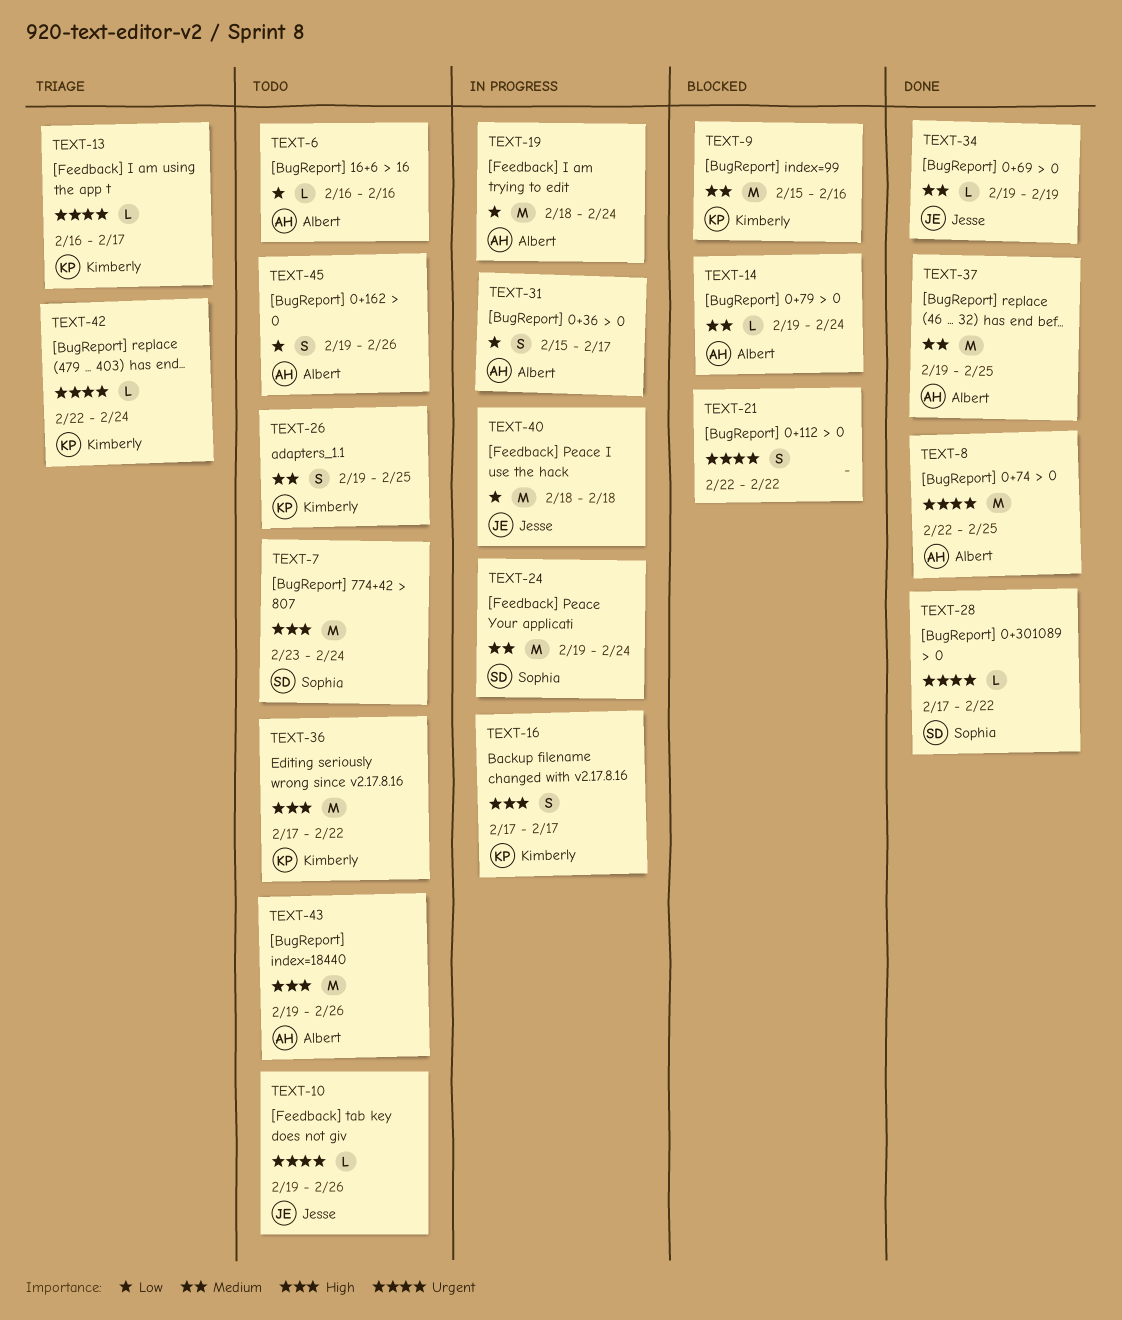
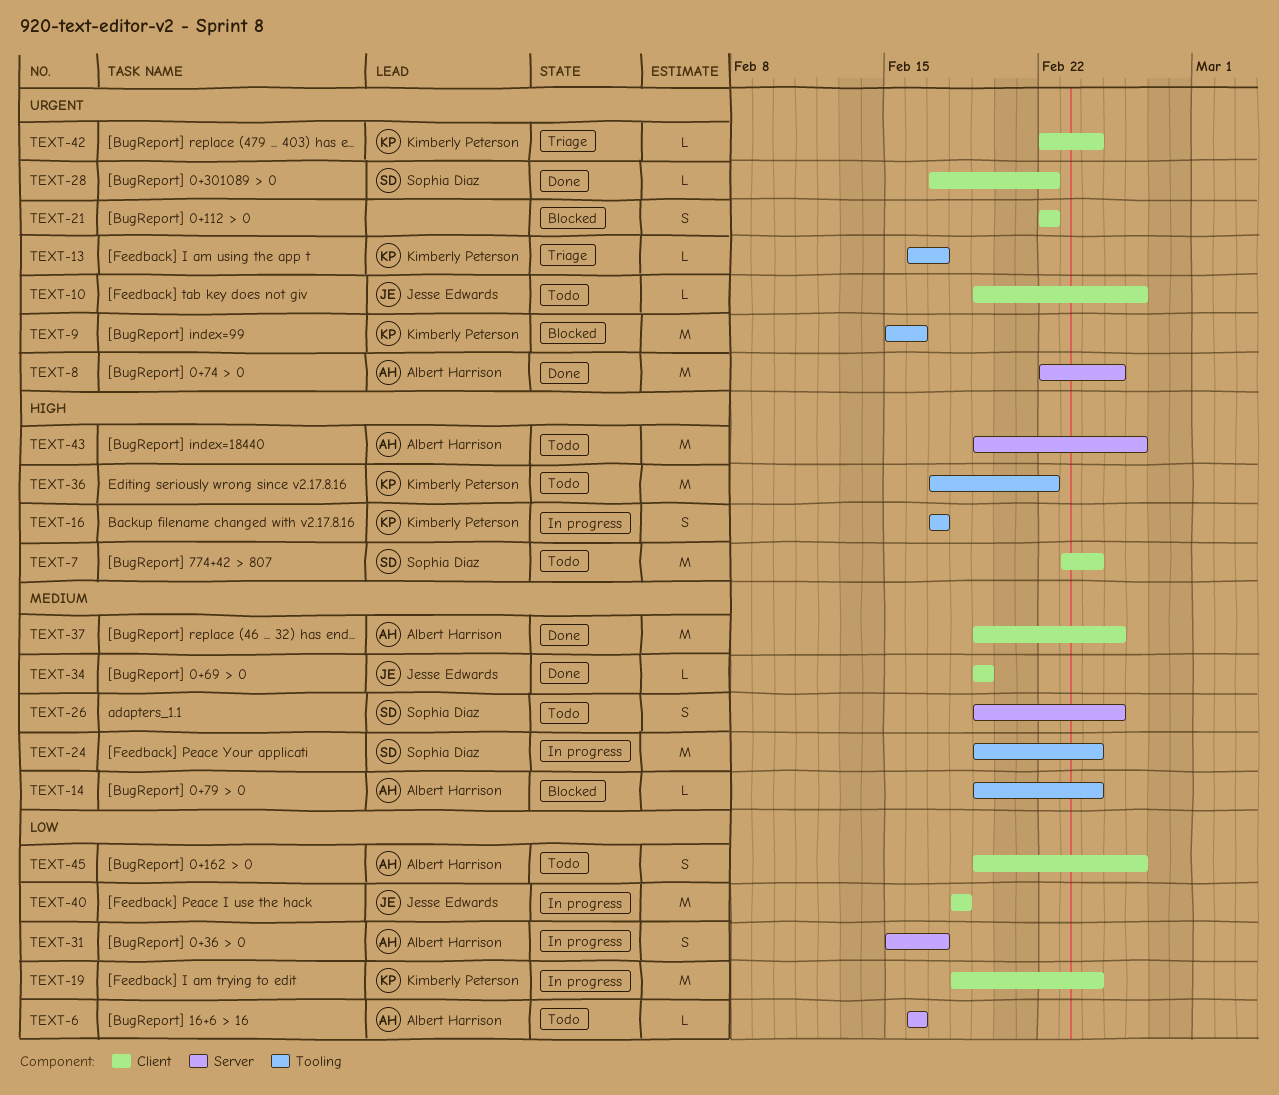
TEXT-9, priority: Medium -> Urgent
TEXT-19, owner: Albert Harrison -> Kimberly Peterson
TEXT-26, owner: Kimberly Peterson -> Sophia Diaz

